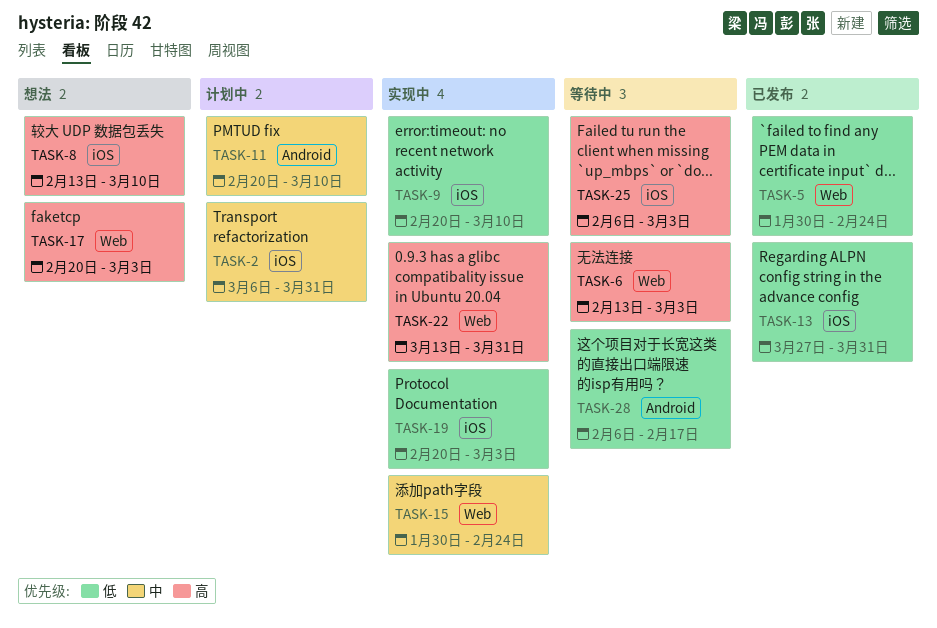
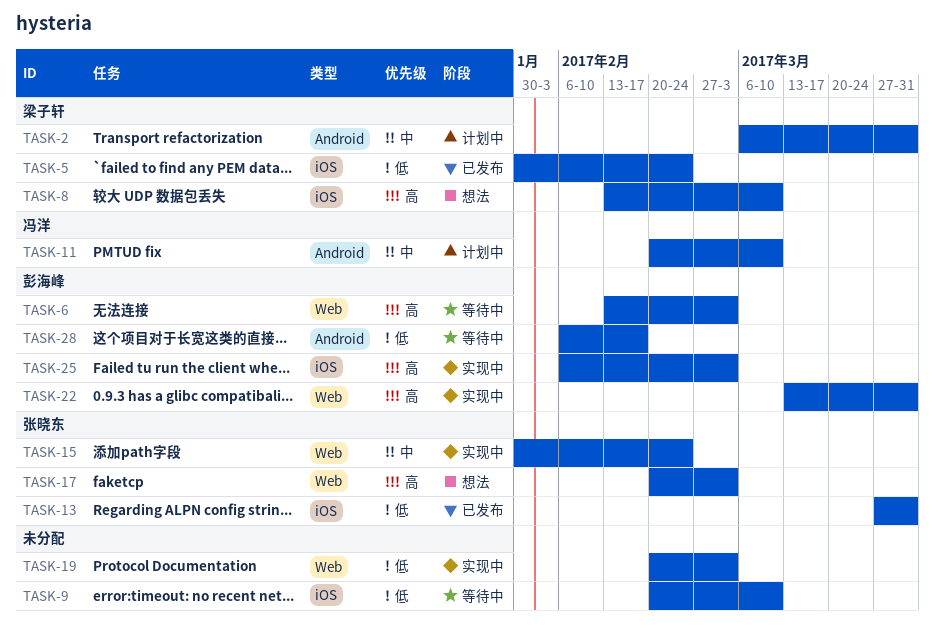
TASK-2, label: iOS -> Android
TASK-5, label: Web -> iOS
TASK-9, status: 实现中 -> 等待中
TASK-19, label: iOS -> Web
TASK-25, status: 等待中 -> 实现中

